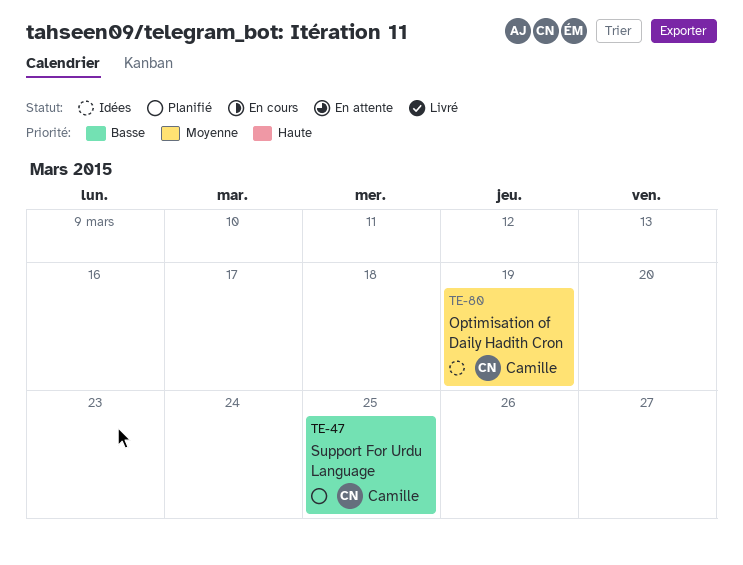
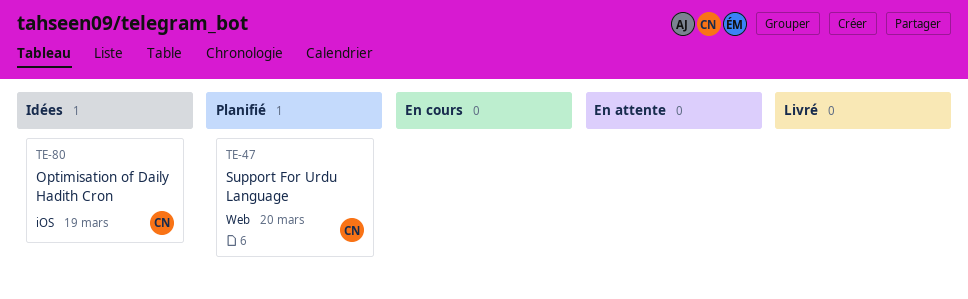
TE-47, due: Mar 25 -> Mar 20

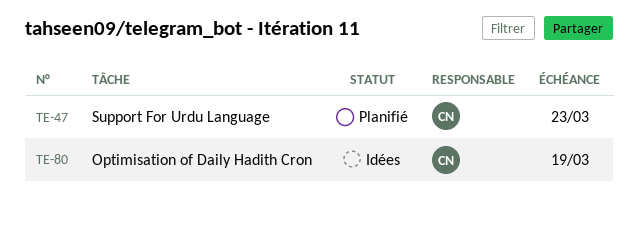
TE-47, due: Mar 20 -> Mar 23

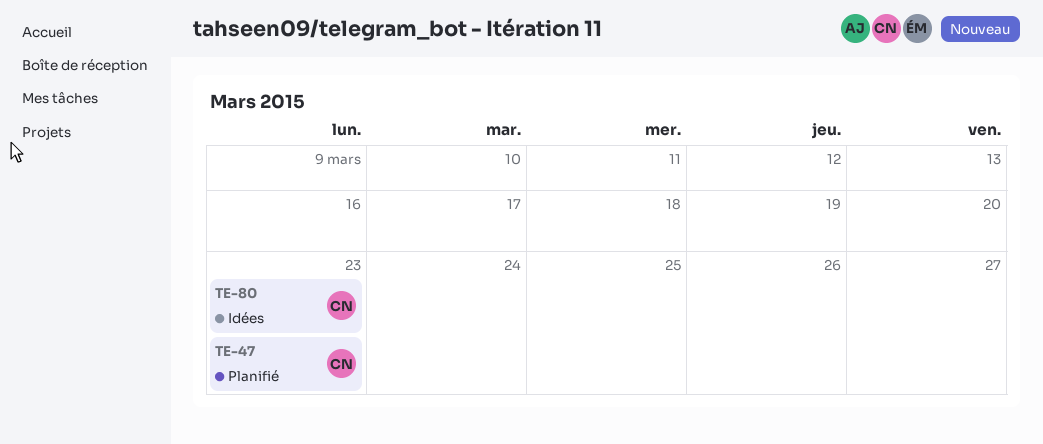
TE-80, due: Mar 19 -> Mar 23

